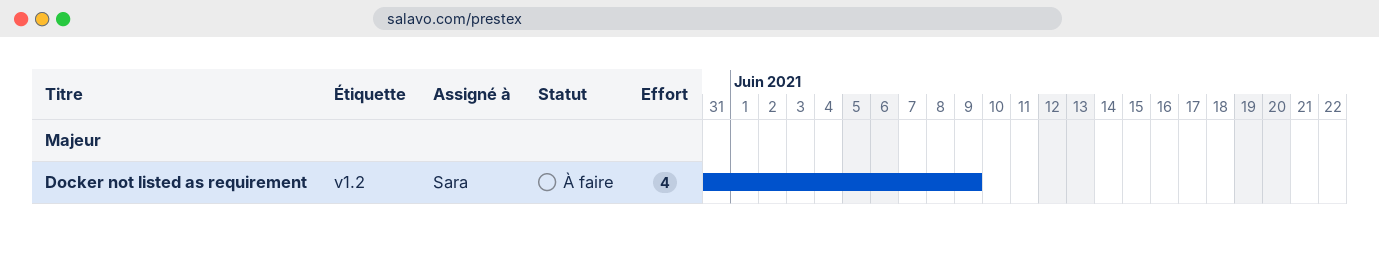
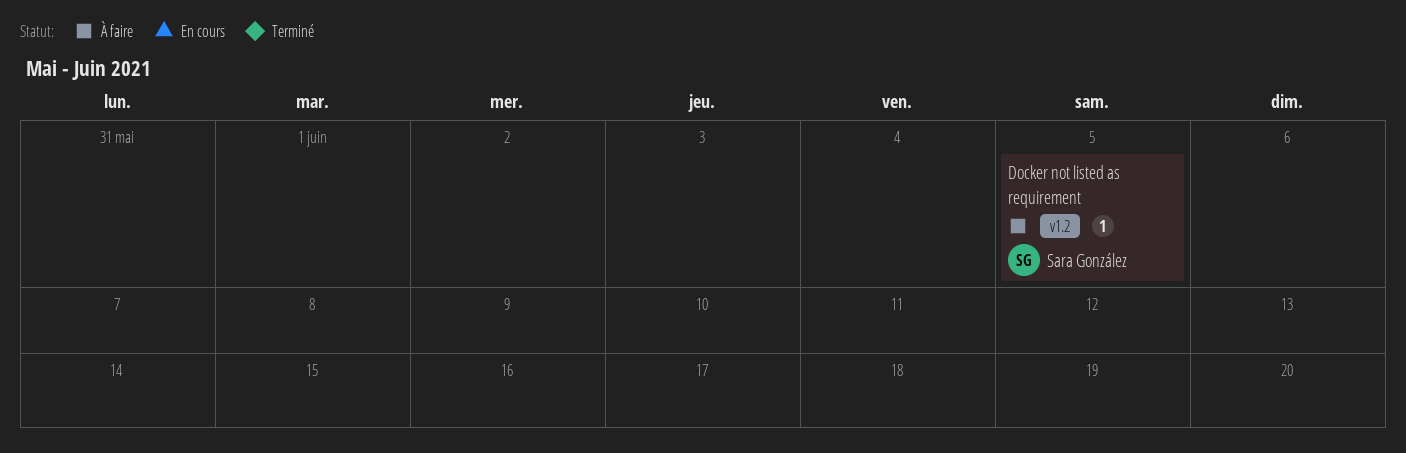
Docker not listed as requirement, estimate: 4 -> 1
Docker not listed as requirement, due: Jun 9 -> Jun 5

